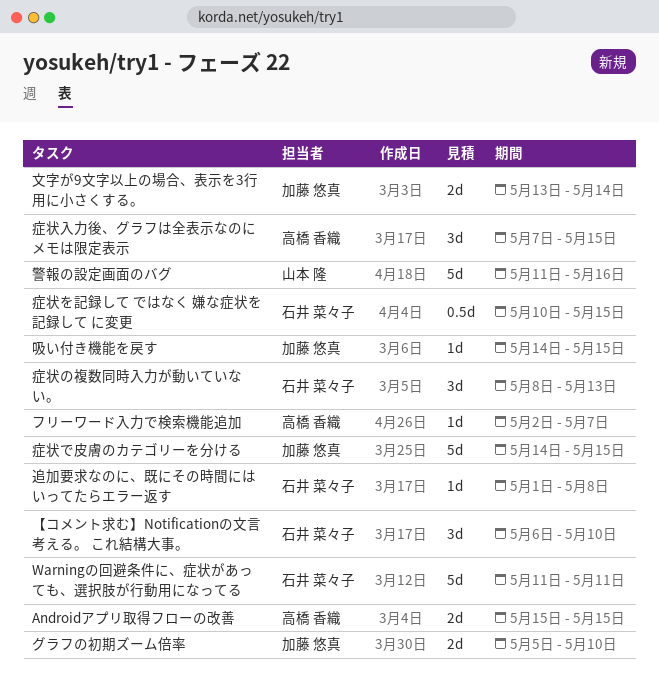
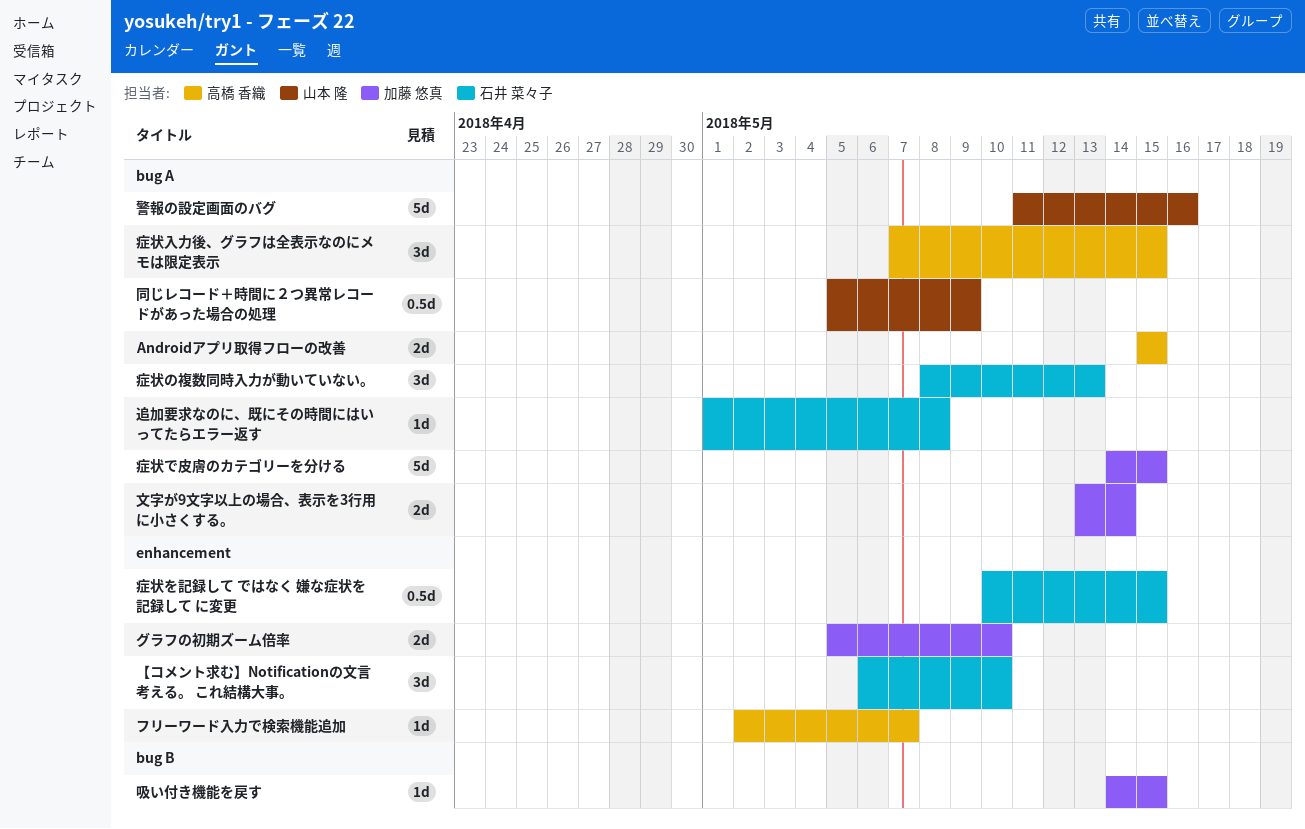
Warningの回避条件に、症状があっても、選択肢が行動用になってる: present -> none
同じレコード＋時間に２つ異常レコードがあった場合の処理: none -> present

